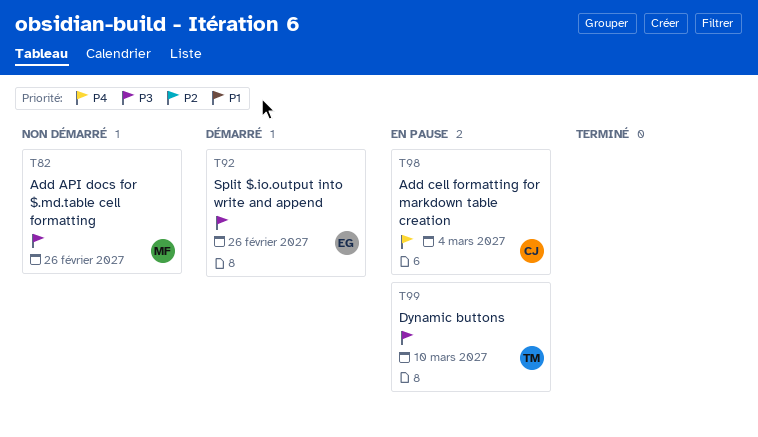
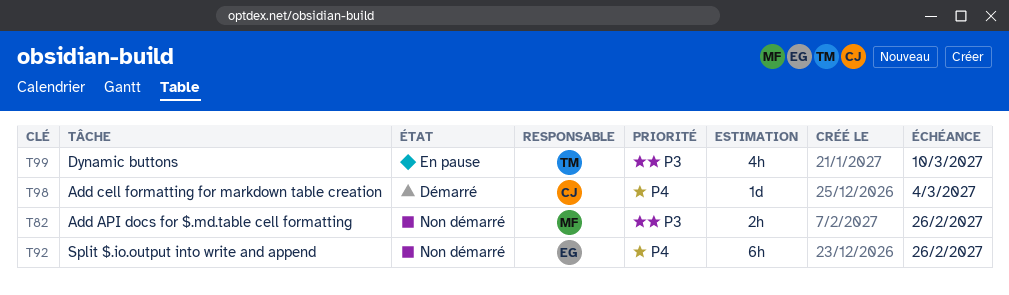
T92, status: Démarré -> Non démarré
T92, priority: P3 -> P4
T98, status: En pause -> Démarré

